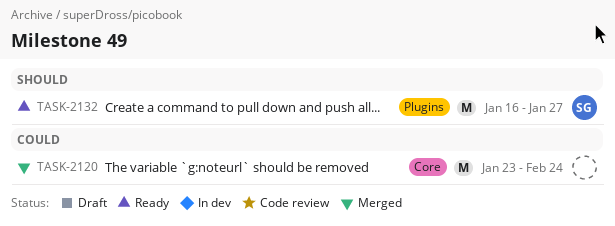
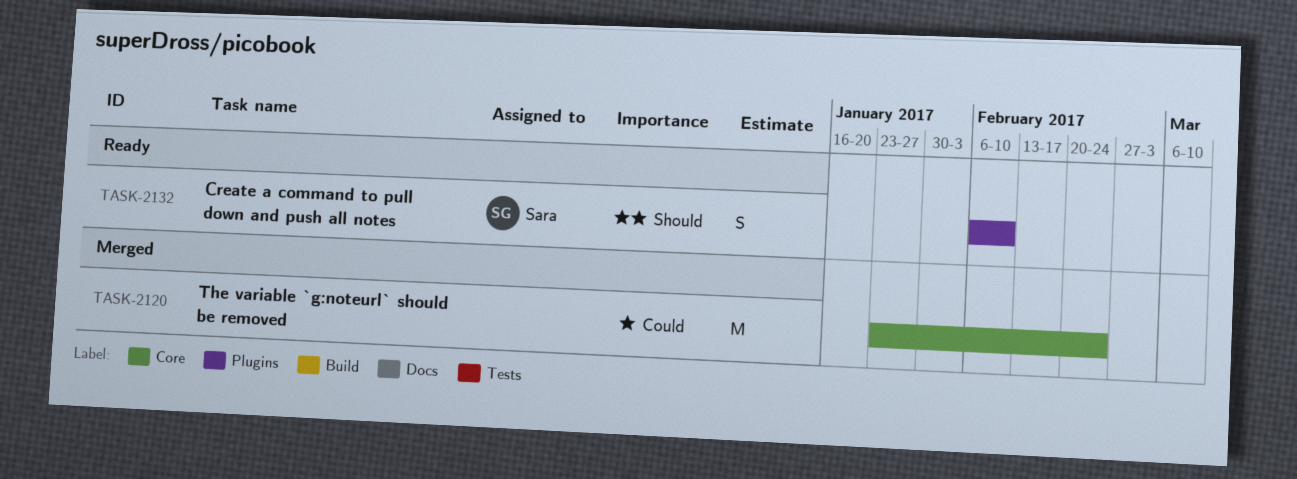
TASK-2132, estimate: M -> S
TASK-2132, start: Jan 16 -> Feb 6
TASK-2132, due: Jan 27 -> Feb 10

